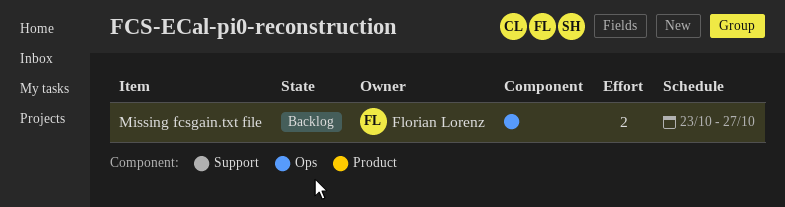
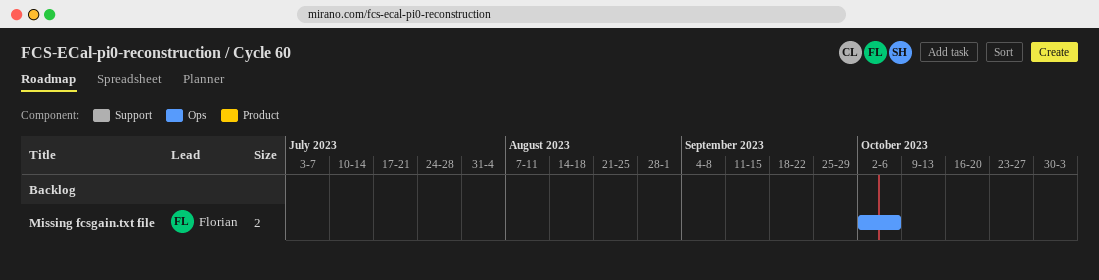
Missing fcsgain.txt file, start: Oct 23 -> Oct 2
Missing fcsgain.txt file, due: Oct 27 -> Oct 6

